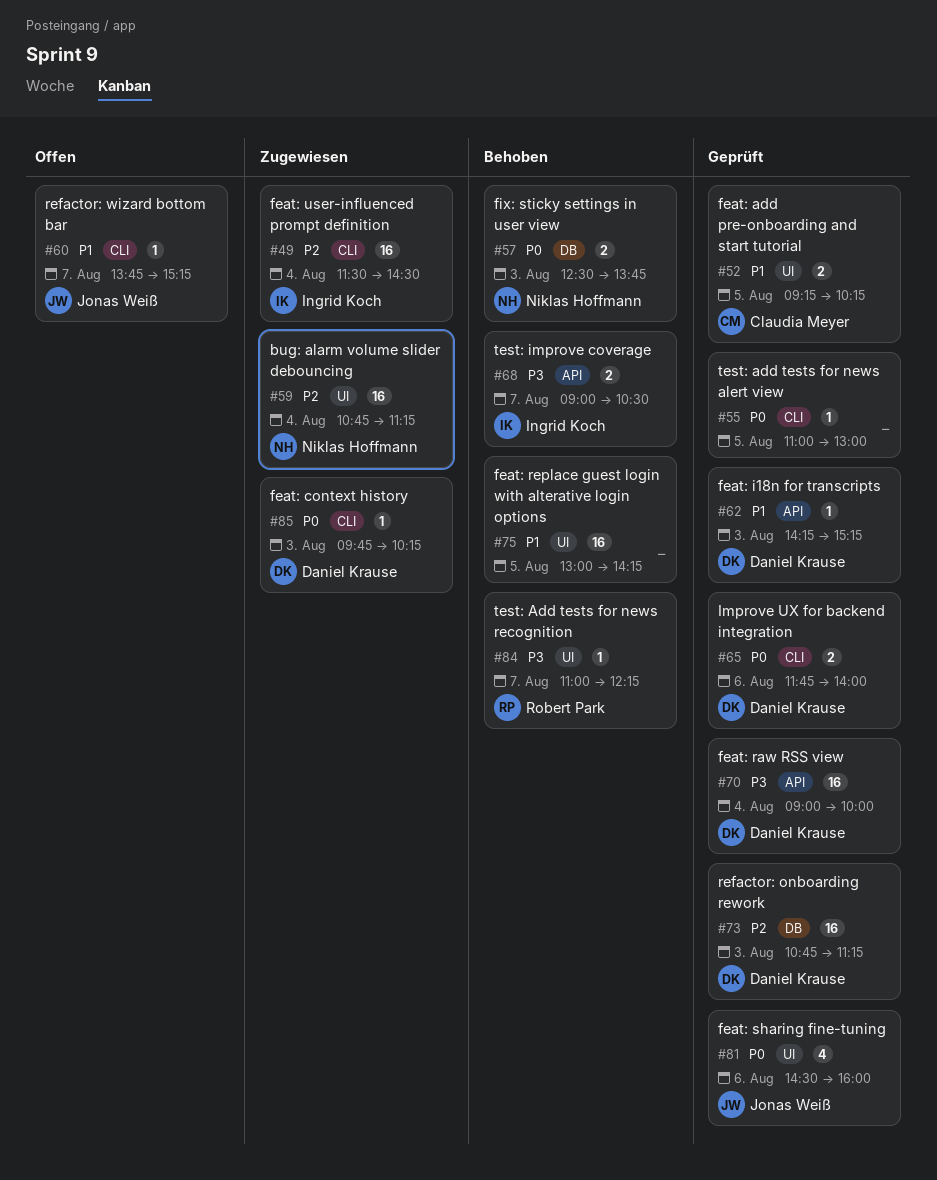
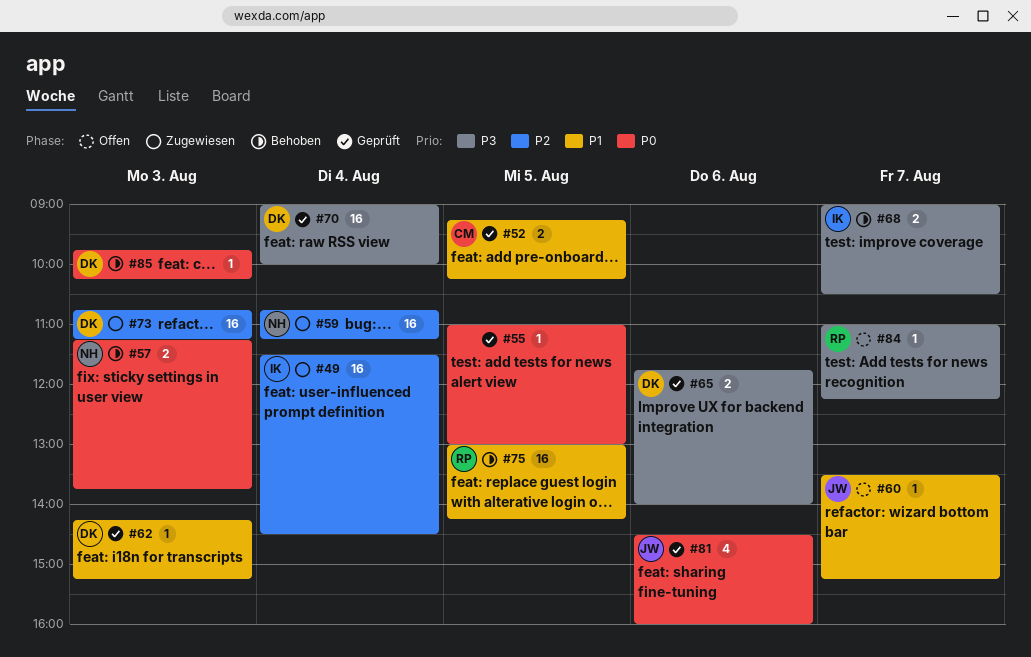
#57, begins: 12:30 -> 11:15
#60, begins: 13:45 -> 13:30
#65, priority: P0 -> P3
#73, status: Geprüft -> Zugewiesen
#75, owner: none -> Robert Park
#84, status: Behoben -> Offen
#85, status: Zugewiesen -> Behoben

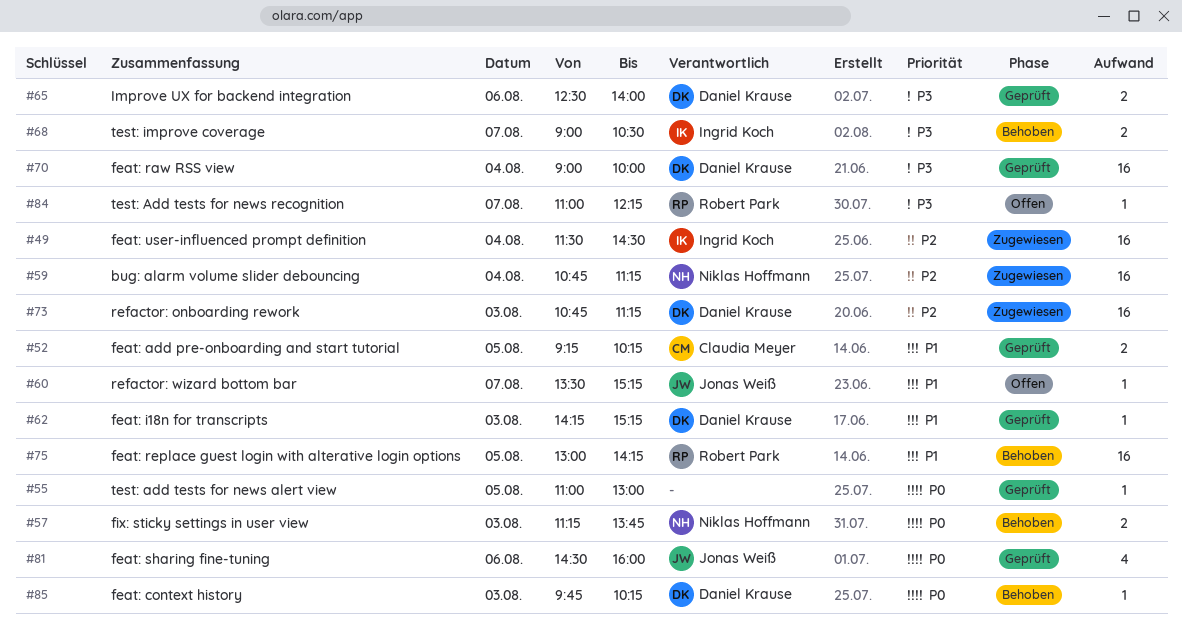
#65, begins: 11:45 -> 12:30

